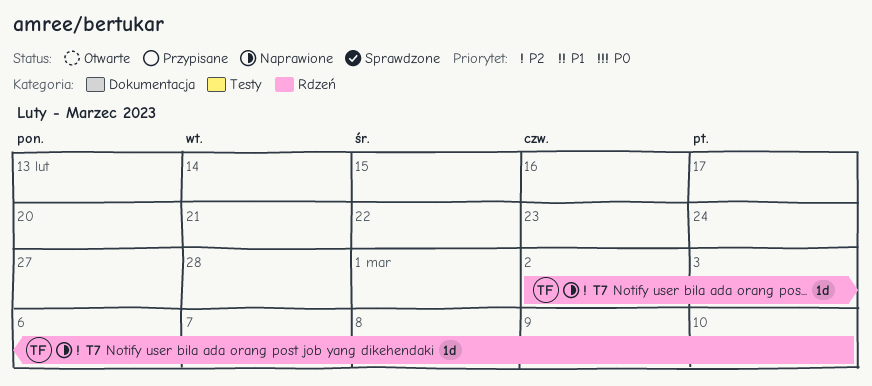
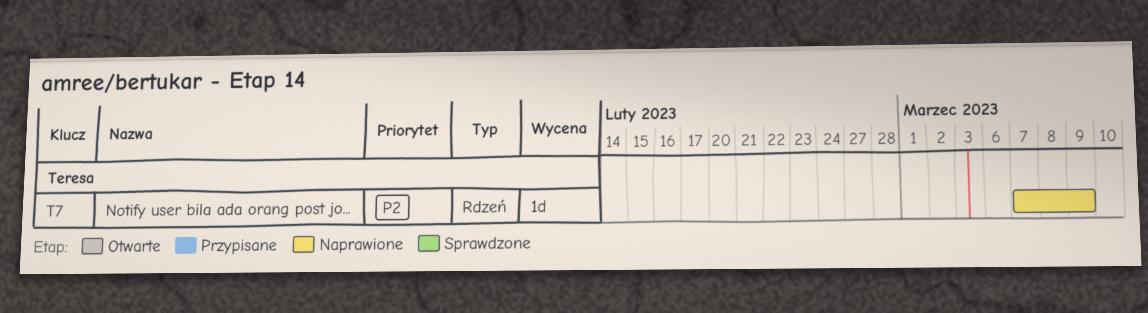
T7, start: Mar 2 -> Mar 7
T7, due: Mar 10 -> Mar 9

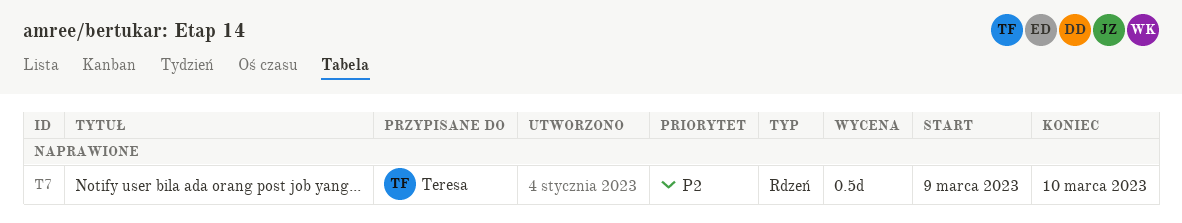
T7, estimate: 1d -> 0.5d
T7, start: Mar 7 -> Mar 9
T7, due: Mar 9 -> Mar 10

